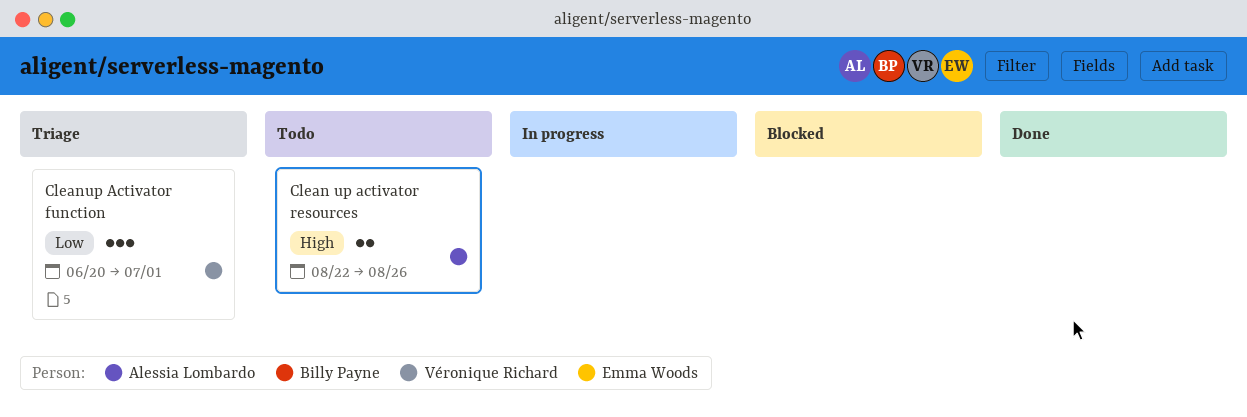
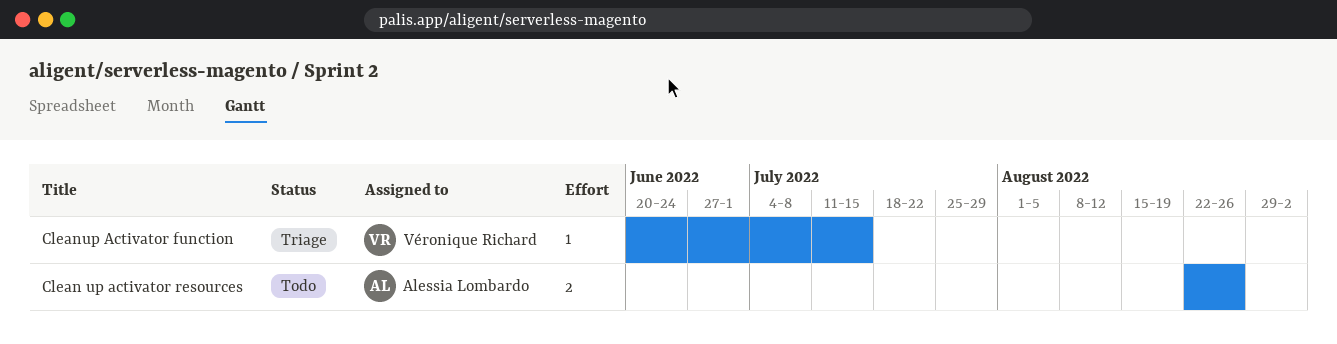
Cleanup Activator function, estimate: 3 -> 1
Cleanup Activator function, due: Jul 1 -> Jul 15

